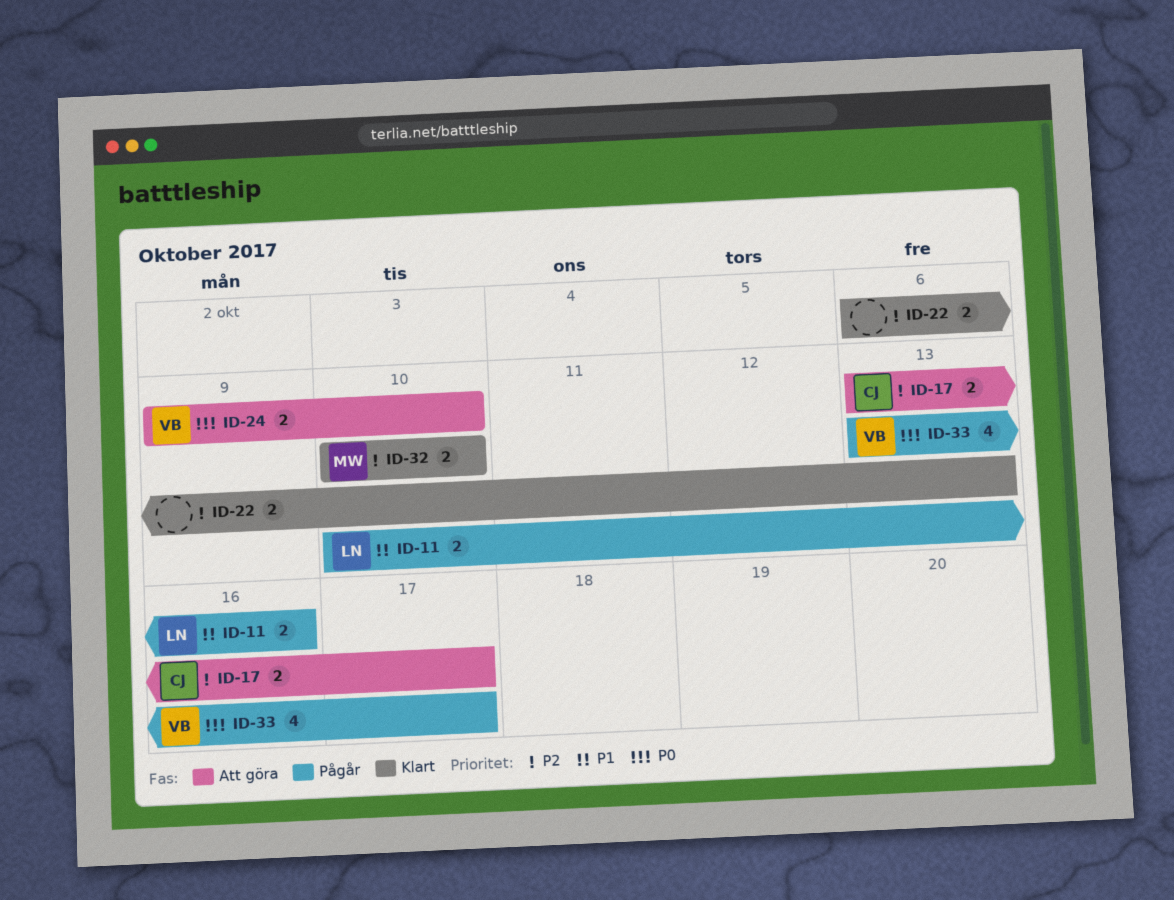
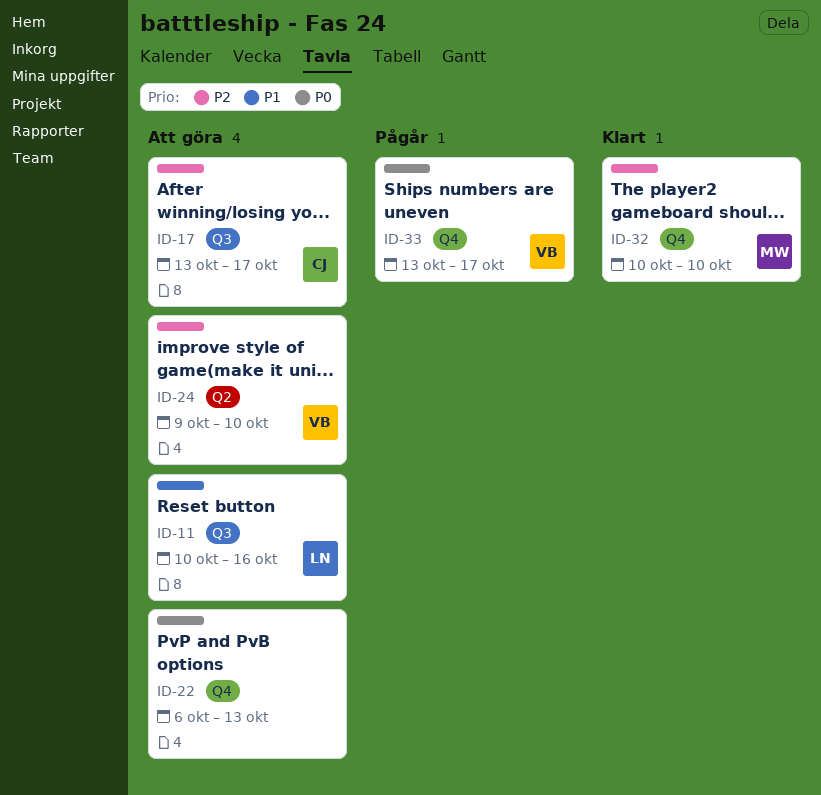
ID-11, status: Pågår -> Att göra
ID-22, status: Klart -> Att göra
ID-22, priority: P2 -> P0
ID-24, priority: P0 -> P2

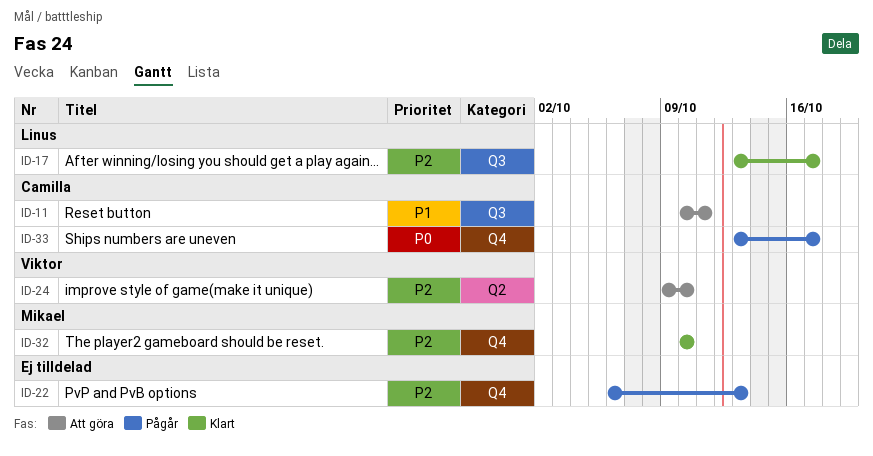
ID-11, owner: Linus -> Camilla
ID-11, due: Oct 16 -> Oct 11
ID-17, status: Att göra -> Klart
ID-17, owner: Camilla -> Linus
ID-22, status: Att göra -> Pågår
ID-22, priority: P0 -> P2
ID-33, owner: Viktor -> Camilla

